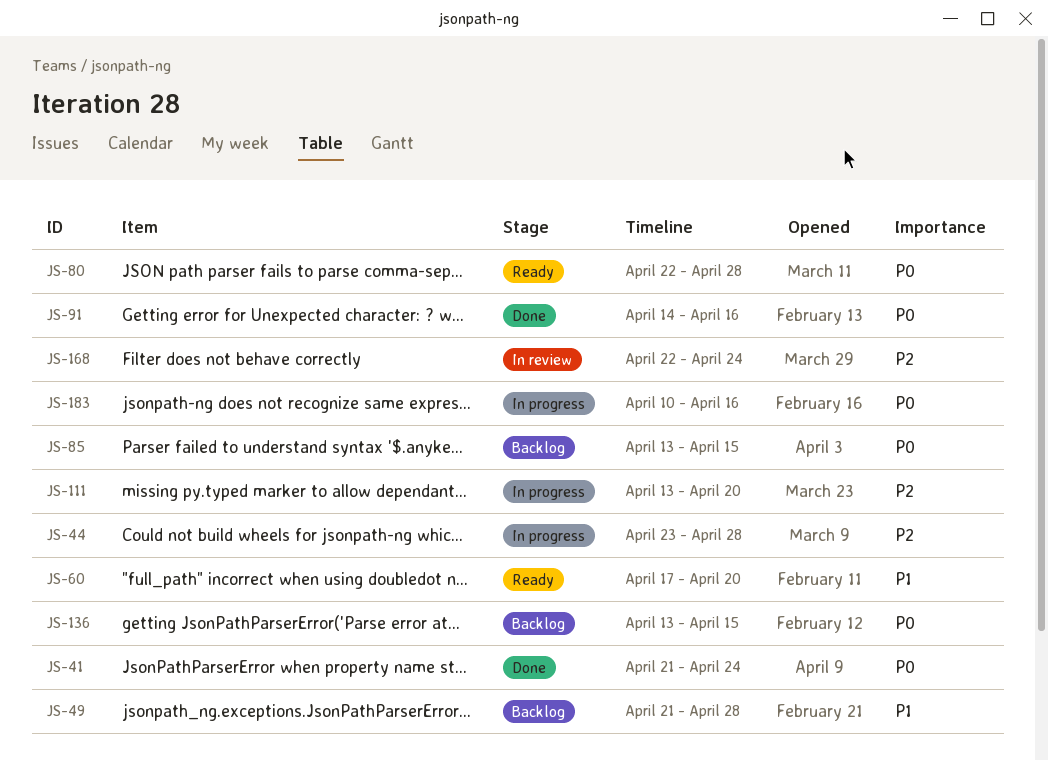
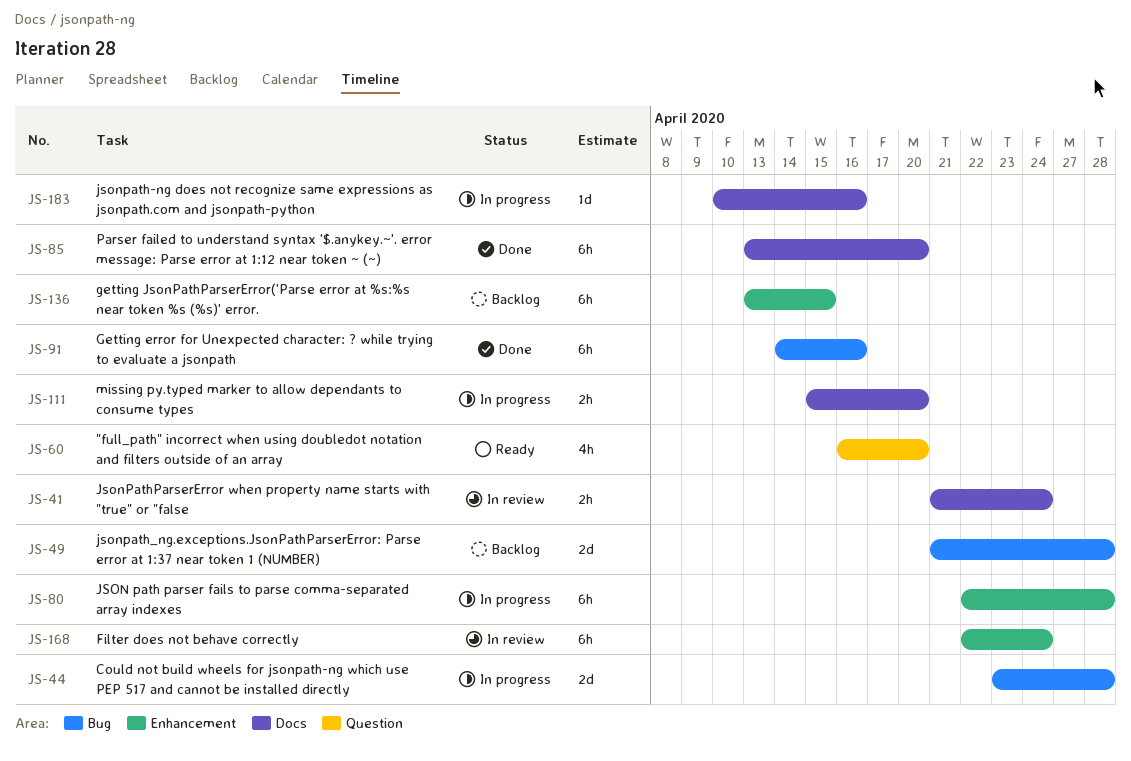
JS-41, status: Done -> In review
JS-60, start: Apr 17 -> Apr 16
JS-80, status: Ready -> In progress
JS-85, status: Backlog -> Done
JS-85, due: Apr 15 -> Apr 20
JS-111, start: Apr 13 -> Apr 15

